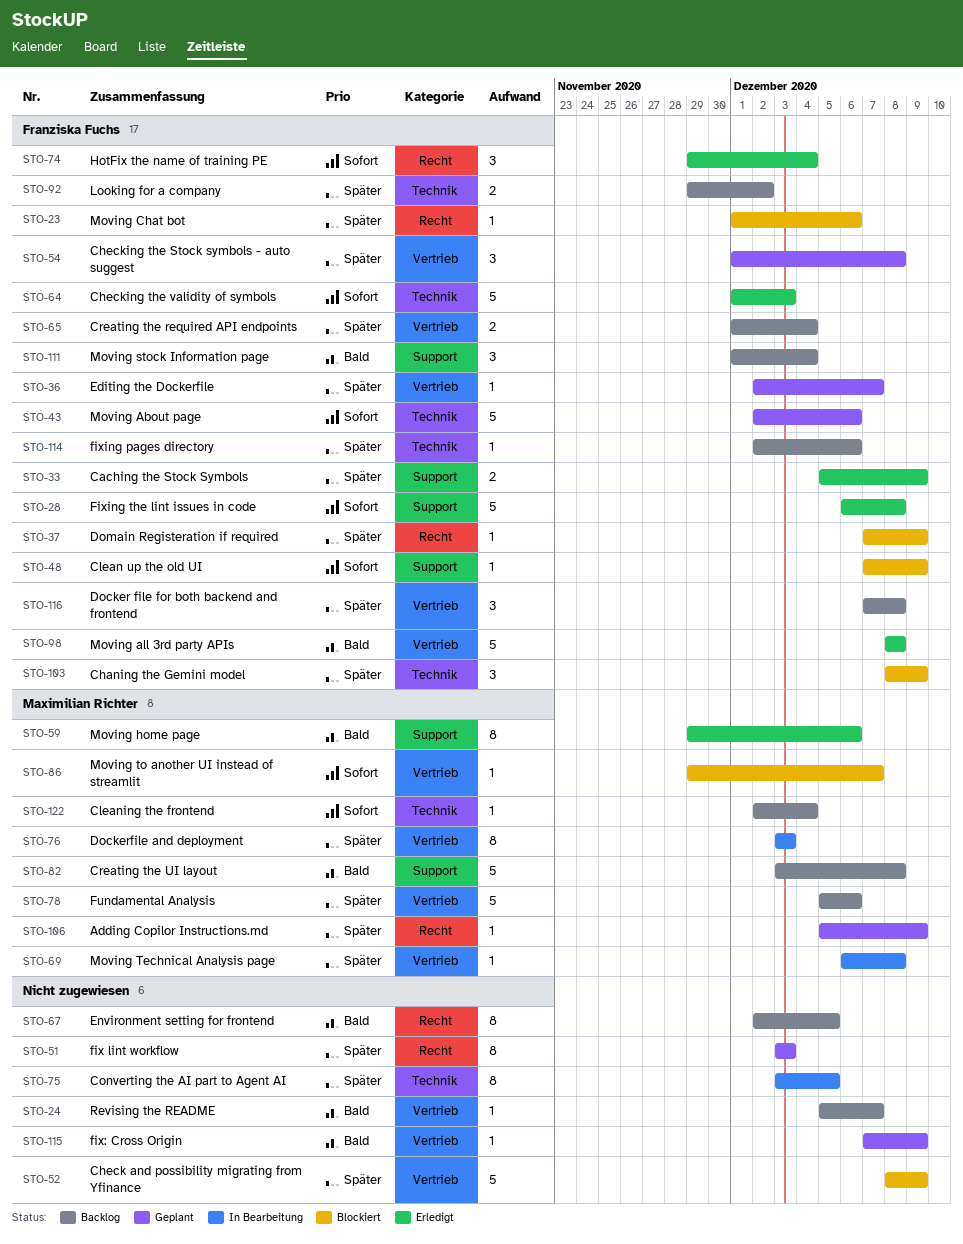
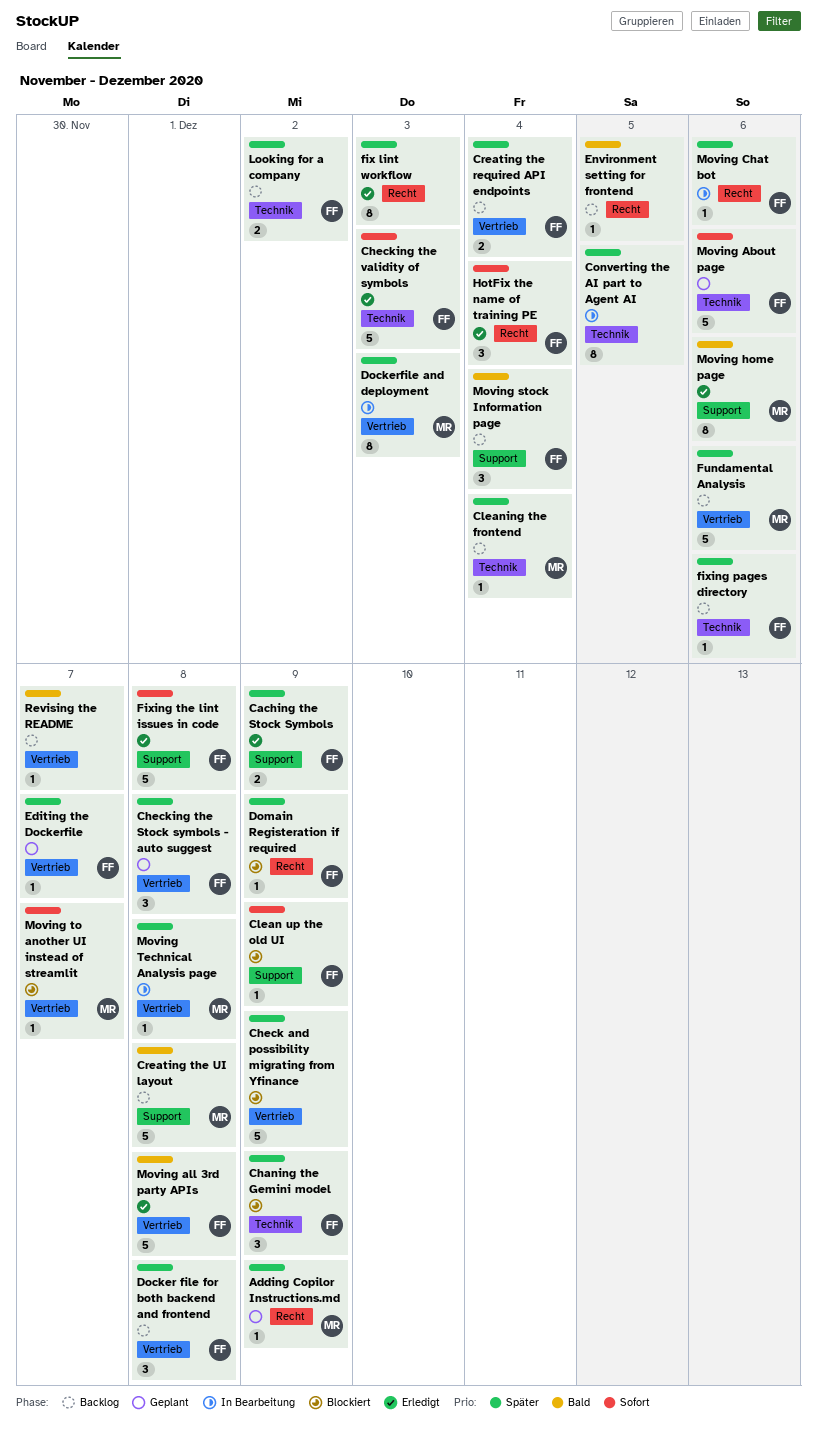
Cleaning the frontend, priority: Sofort -> Später
Environment setting for frontend, estimate: 8 -> 1
fix lint workflow, status: Geplant -> Erledigt
fix: Cross Origin: present -> none
Moving Chat bot, status: Blockiert -> In Bearbeitung

